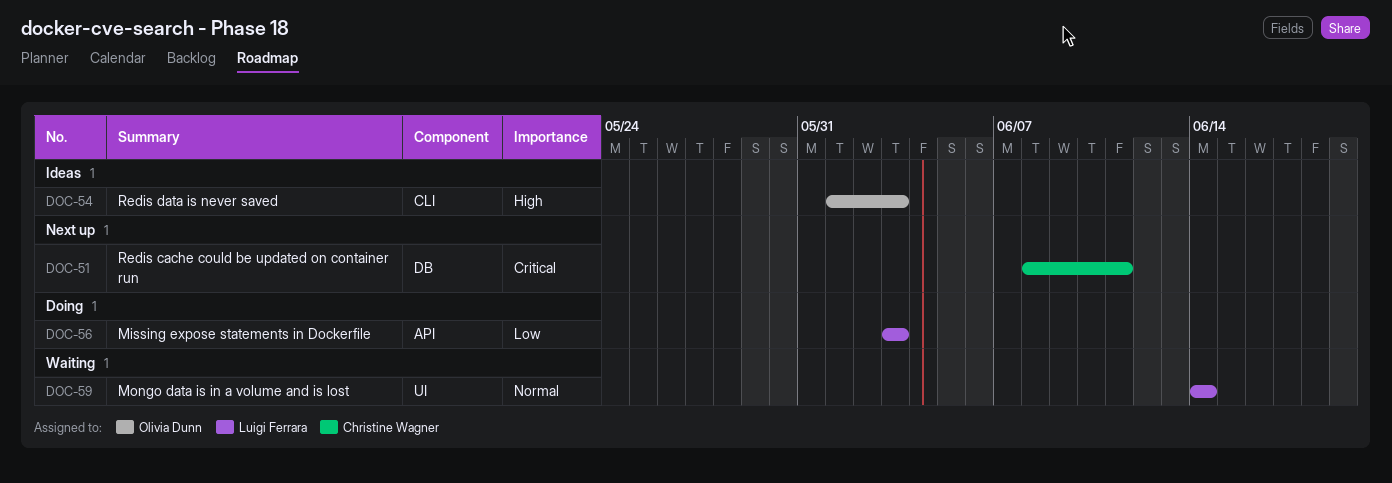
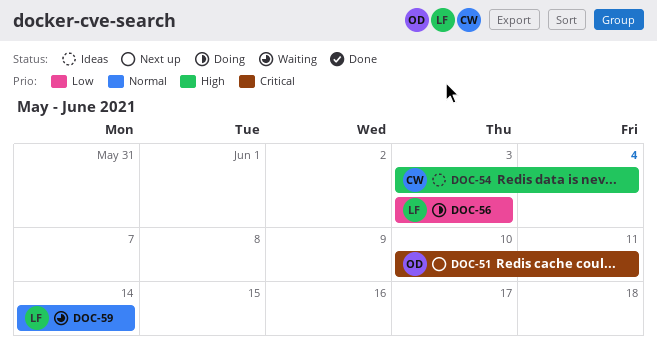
DOC-51, owner: Christine Wagner -> Olivia Dunn
DOC-51, start: Jun 8 -> Jun 10
DOC-54, owner: Olivia Dunn -> Christine Wagner
DOC-54, start: Jun 1 -> Jun 3
DOC-54, due: Jun 3 -> Jun 4

